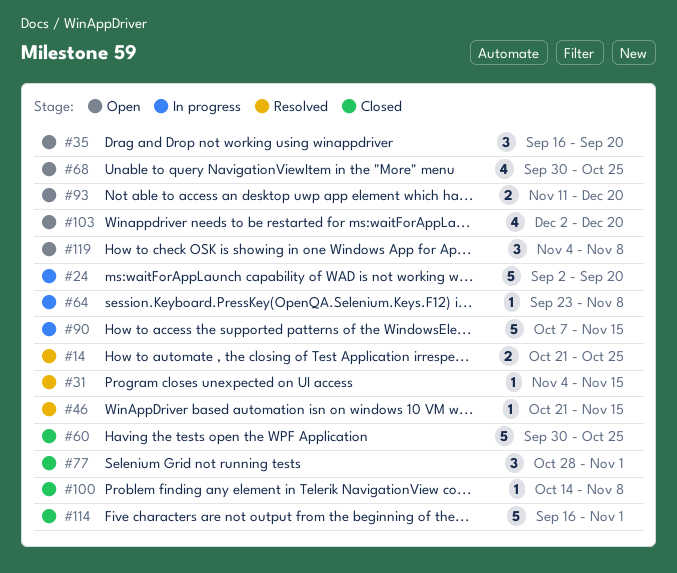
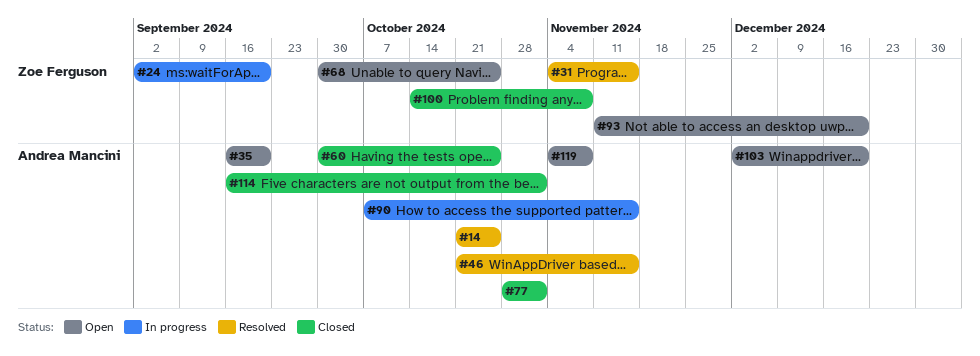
#64: present -> none

